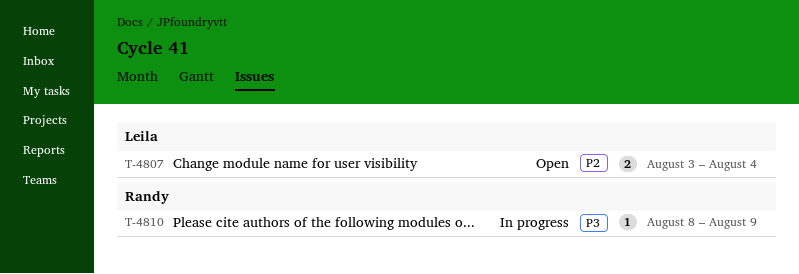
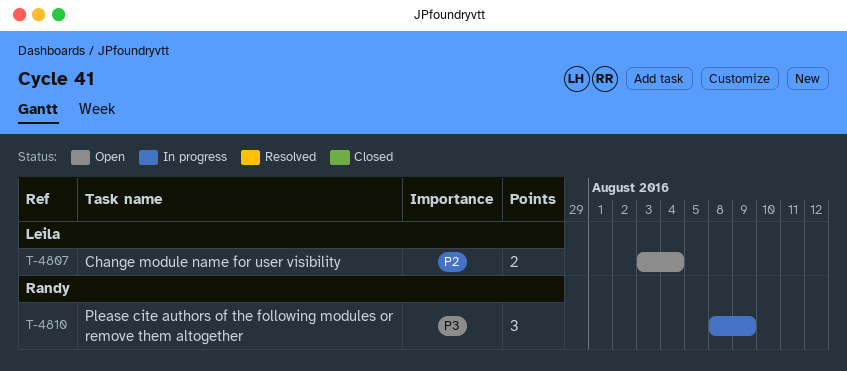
T-4810, estimate: 1 -> 3

